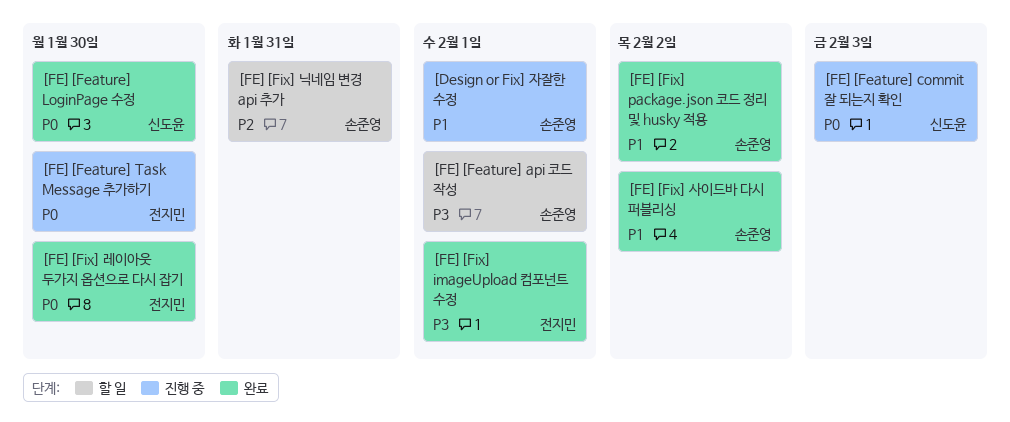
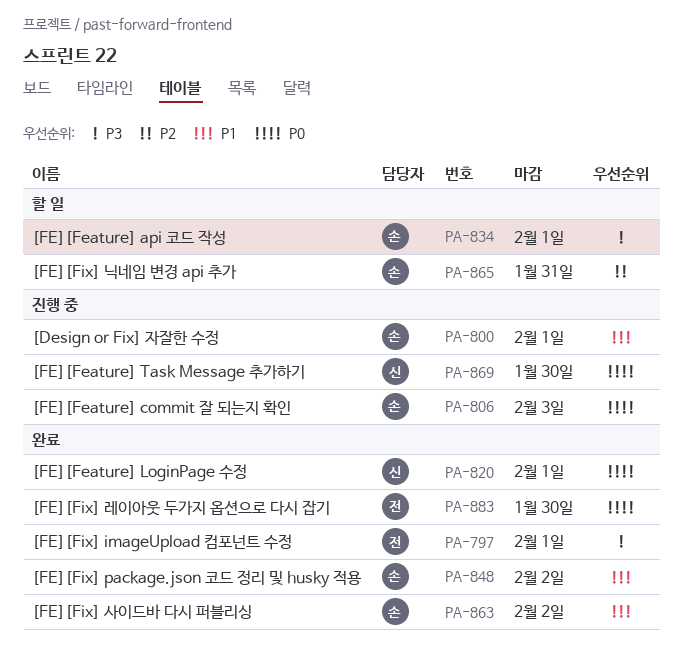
[FE][Feature] commit 잘 되는지 확인, owner: 신도윤 -> 손준영
[FE][Feature] LoginPage 수정, due: Jan 30 -> Feb 1
[FE][Feature] Task Message 추가하기, owner: 전지민 -> 신도윤

